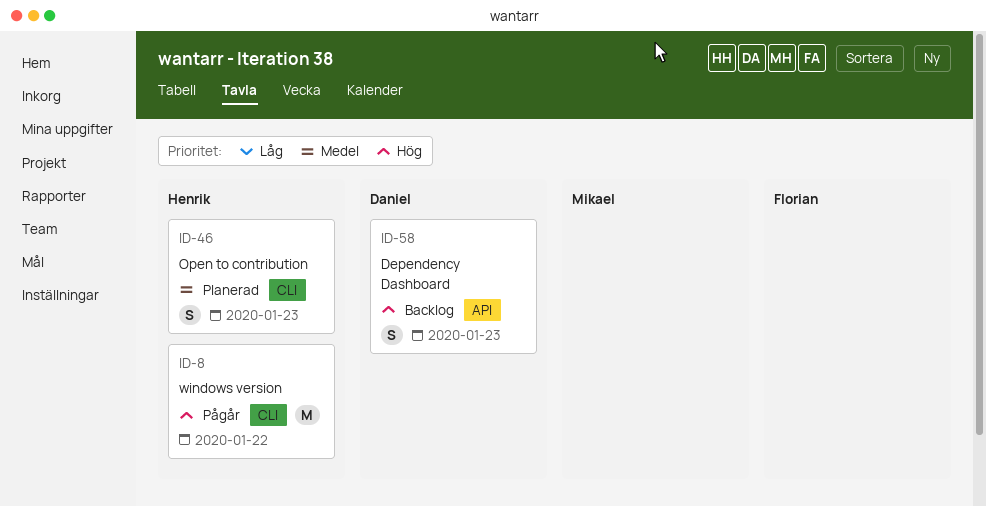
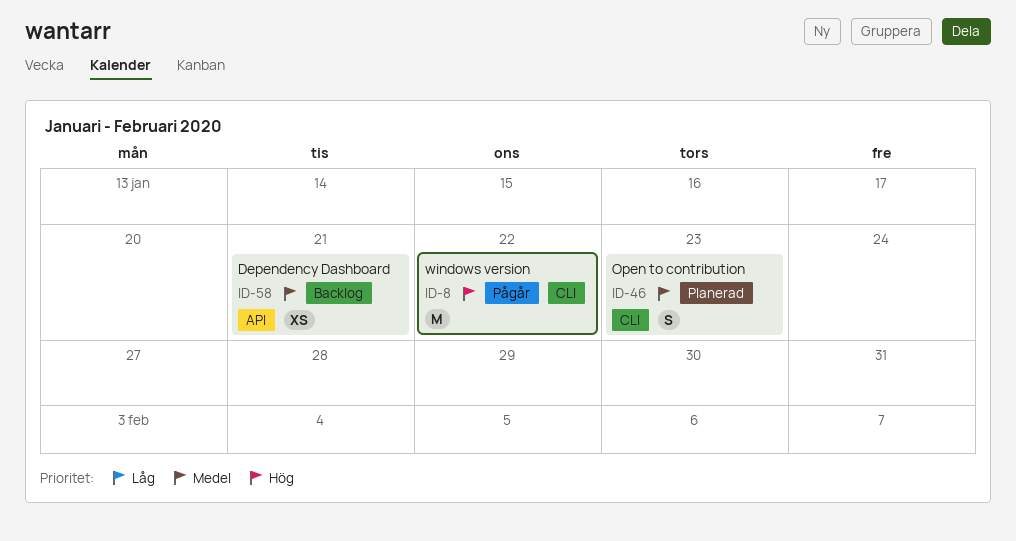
ID-58, priority: Hög -> Medel
ID-58, estimate: S -> XS
ID-58, due: Jan 23 -> Jan 21

